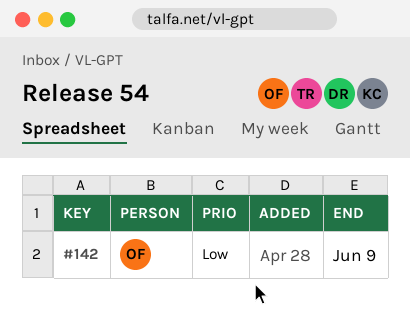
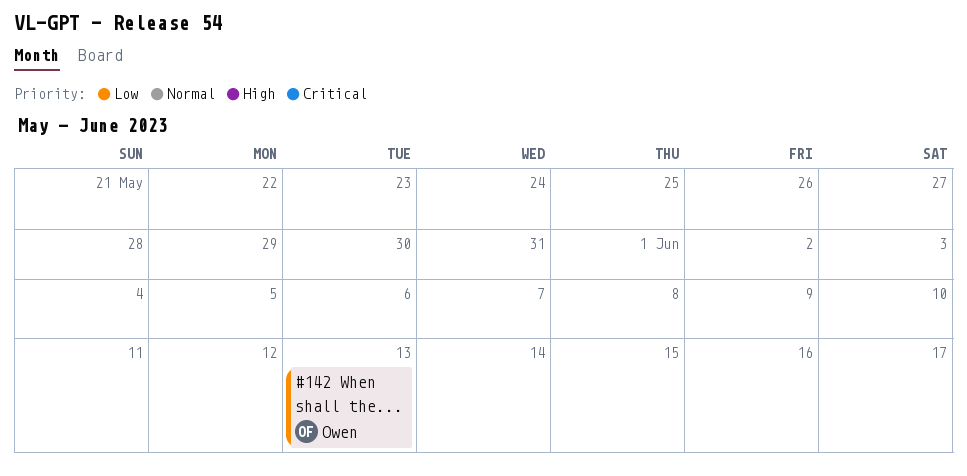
#142, due: Jun 9 -> Jun 13

